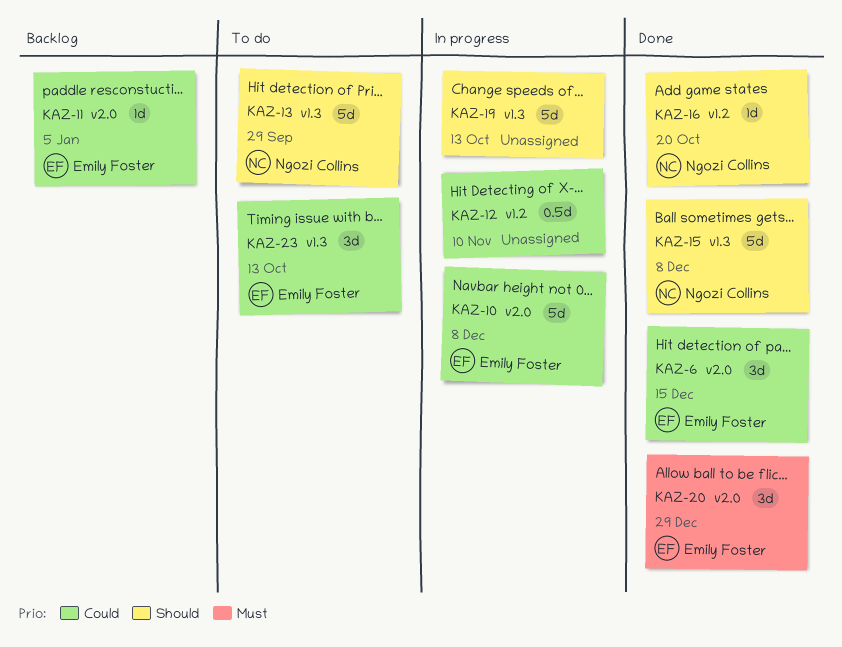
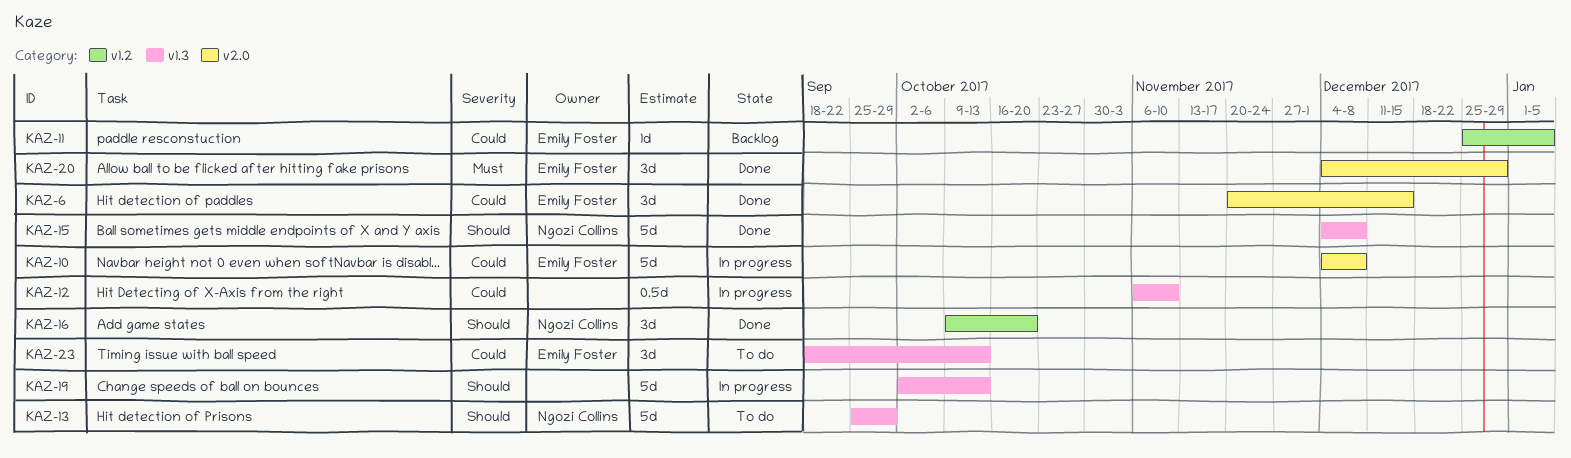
KAZ-11, label: v2.0 -> v1.2
KAZ-12, label: v1.2 -> v1.3
KAZ-16, estimate: 1d -> 3d

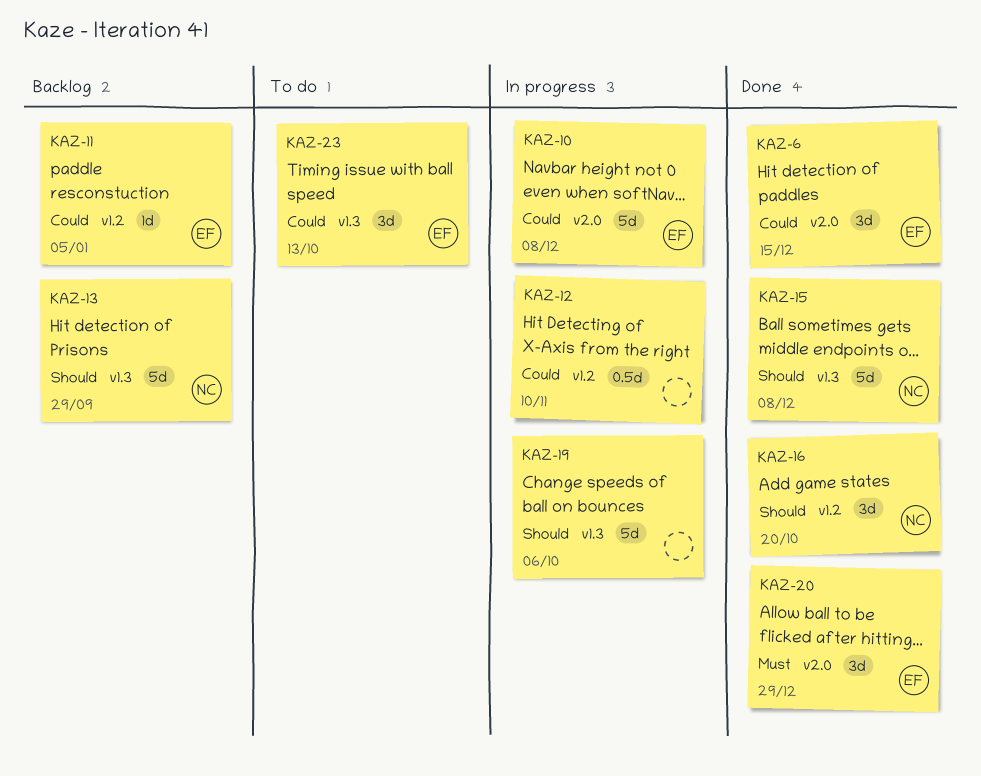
KAZ-12, label: v1.3 -> v1.2
KAZ-13, status: To do -> Backlog
KAZ-19, due: Oct 13 -> Oct 6

